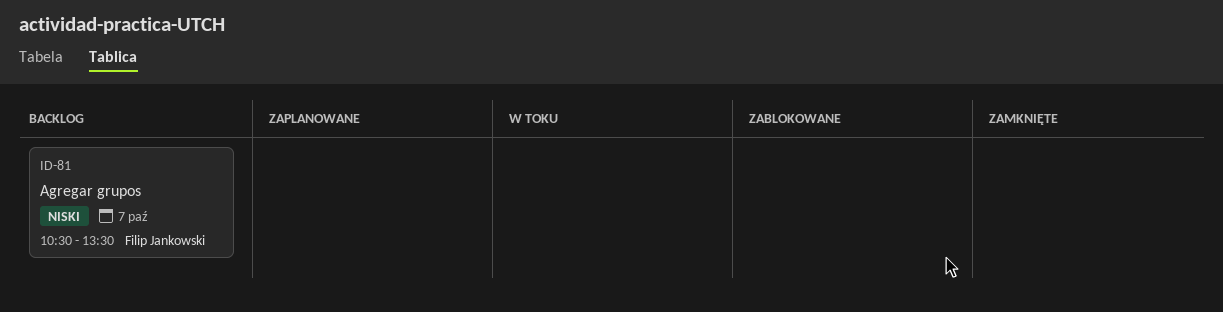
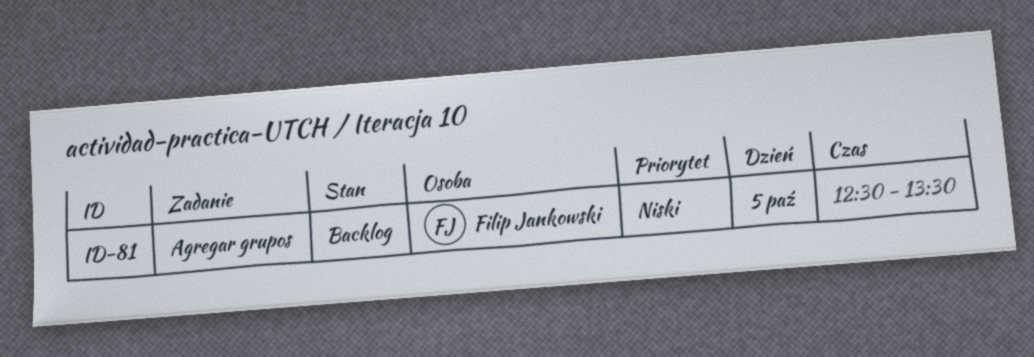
ID-81, day: Oct 7 -> Oct 5
ID-81, begins: 10:30 -> 12:30

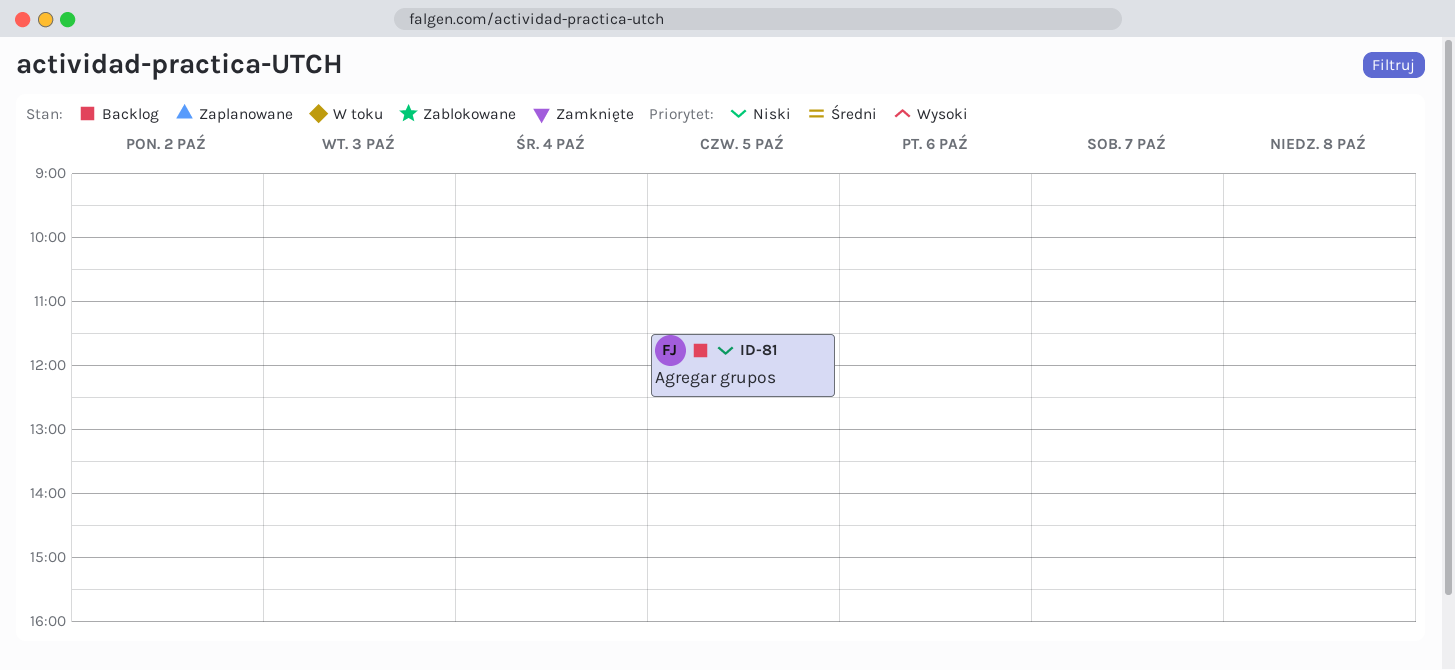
ID-81, begins: 12:30 -> 11:30
ID-81, ends: 13:30 -> 12:30

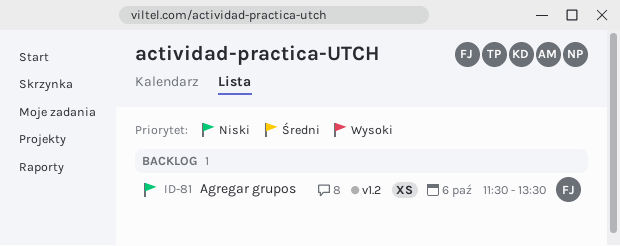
ID-81, day: Oct 5 -> Oct 6
ID-81, ends: 12:30 -> 13:30

